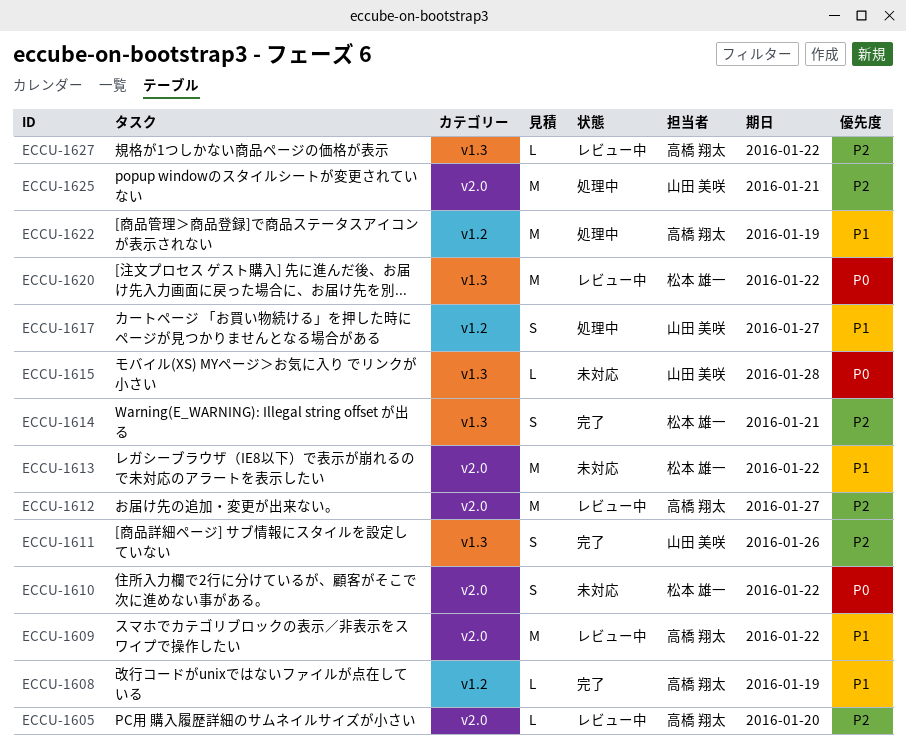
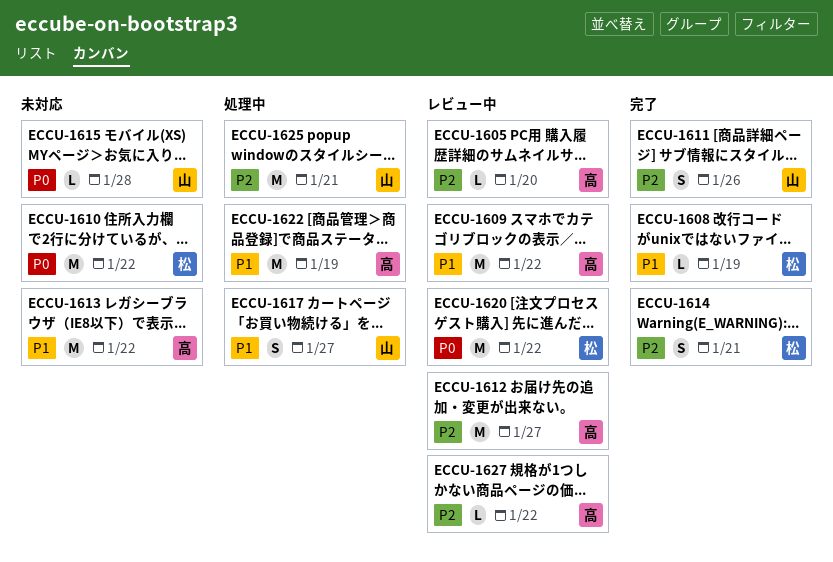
ECCU-1608, owner: 高橋 翔太 -> 松本 雄一
ECCU-1610, estimate: S -> M
ECCU-1613, owner: 松本 雄一 -> 高橋 翔太

